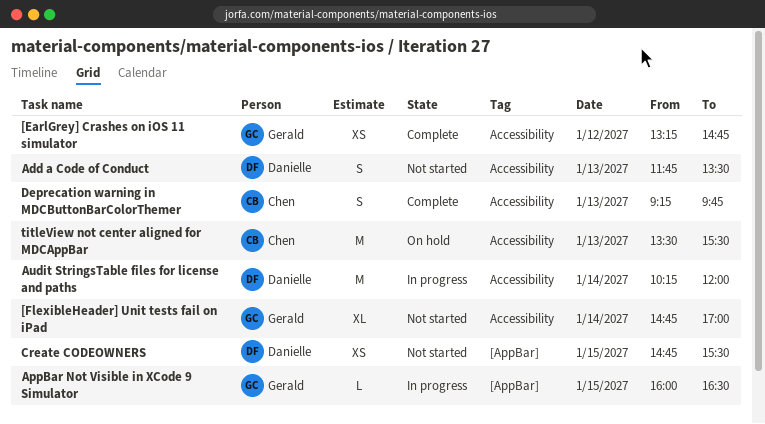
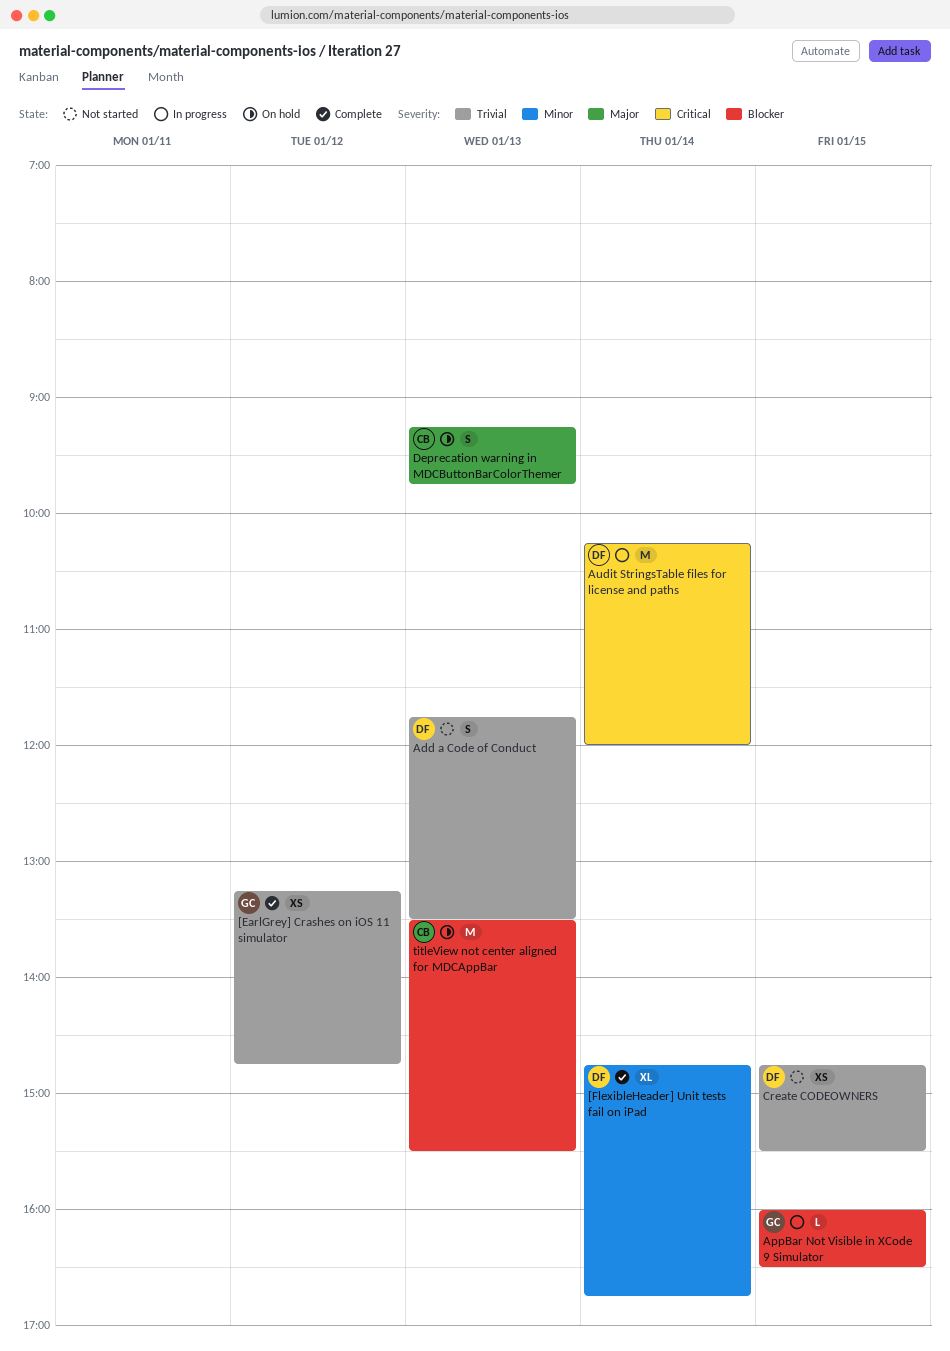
[FlexibleHeader] Unit tests fail on iPad, status: Not started -> Complete
[FlexibleHeader] Unit tests fail on iPad, owner: Gerald -> Danielle
[FlexibleHeader] Unit tests fail on iPad, ends: 17:00 -> 16:45
Deprecation warning in MDCButtonBarColorThemer, status: Complete -> On hold

